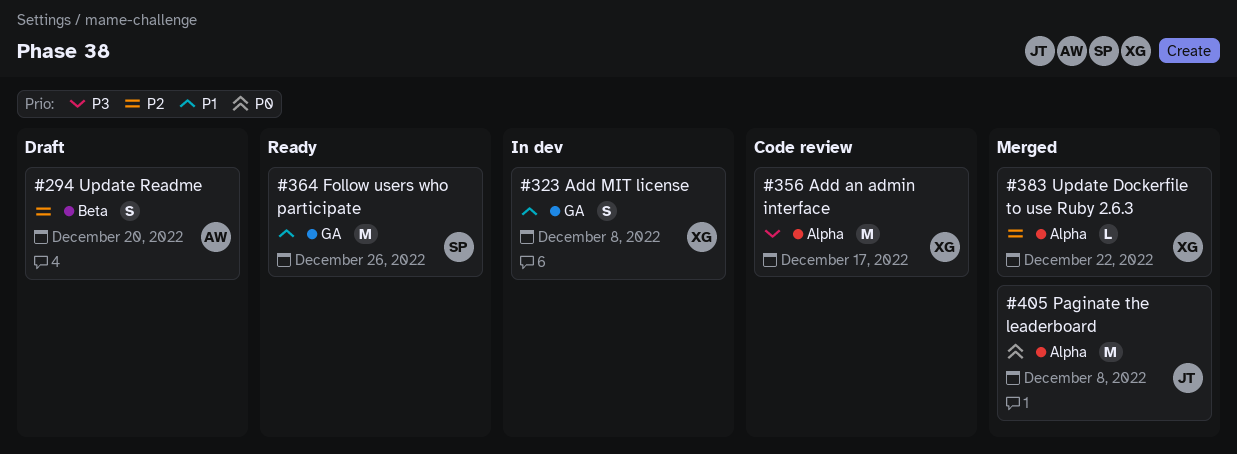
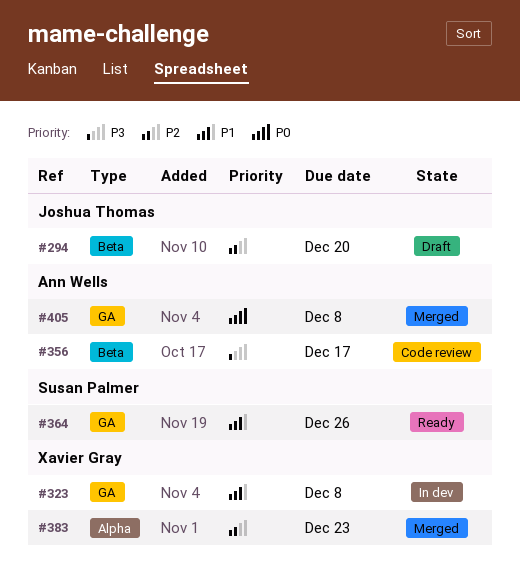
#294, owner: Ann Wells -> Joshua Thomas
#356, owner: Xavier Gray -> Ann Wells
#356, label: Alpha -> Beta
#383, due: Dec 22 -> Dec 23
#405, owner: Joshua Thomas -> Ann Wells
#405, label: Alpha -> GA

